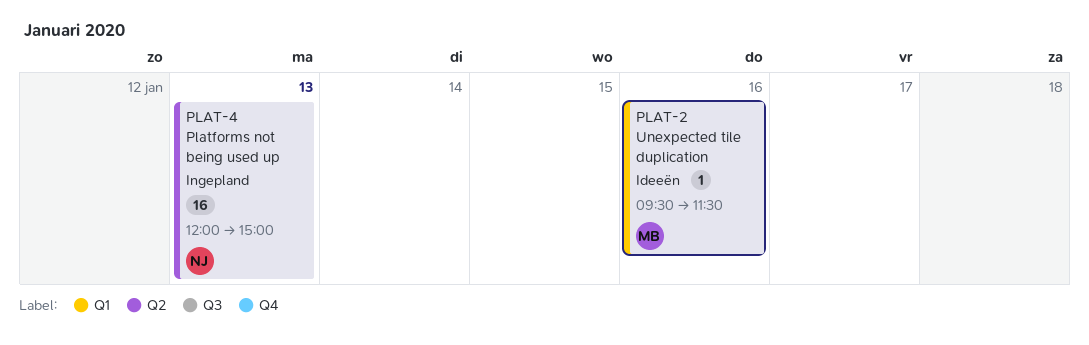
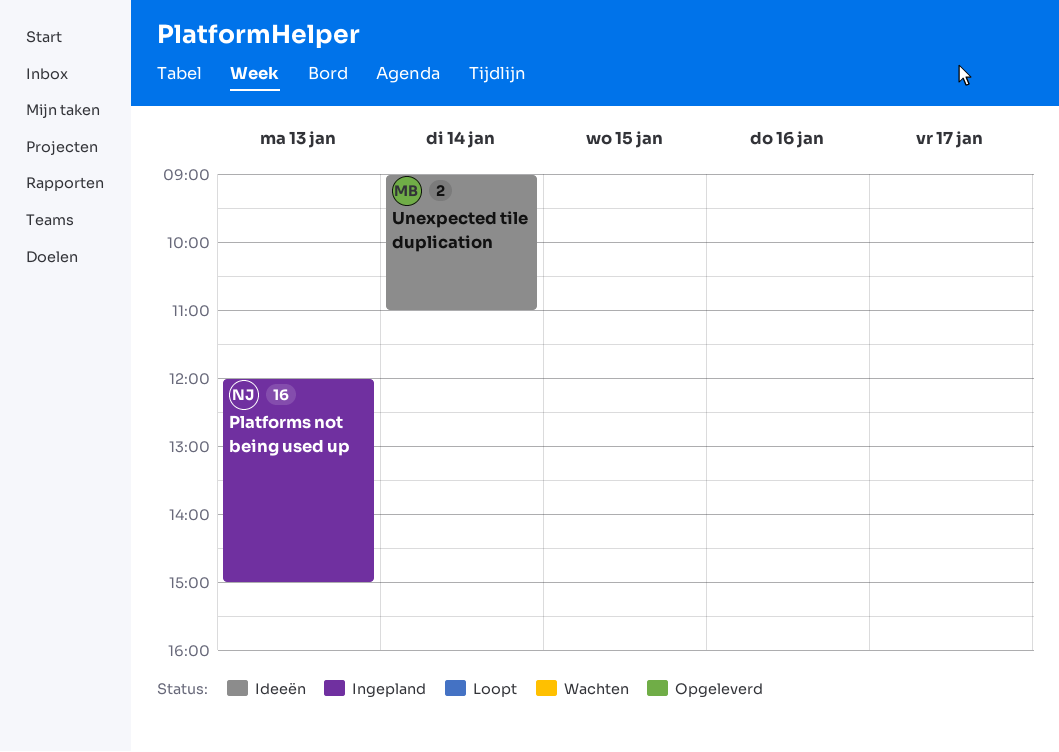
Unexpected tile duplication, estimate: 1 -> 2
Unexpected tile duplication, day: Jan 16 -> Jan 14
Unexpected tile duplication, begins: 09:30 -> 09:00
Unexpected tile duplication, ends: 11:30 -> 11:00

